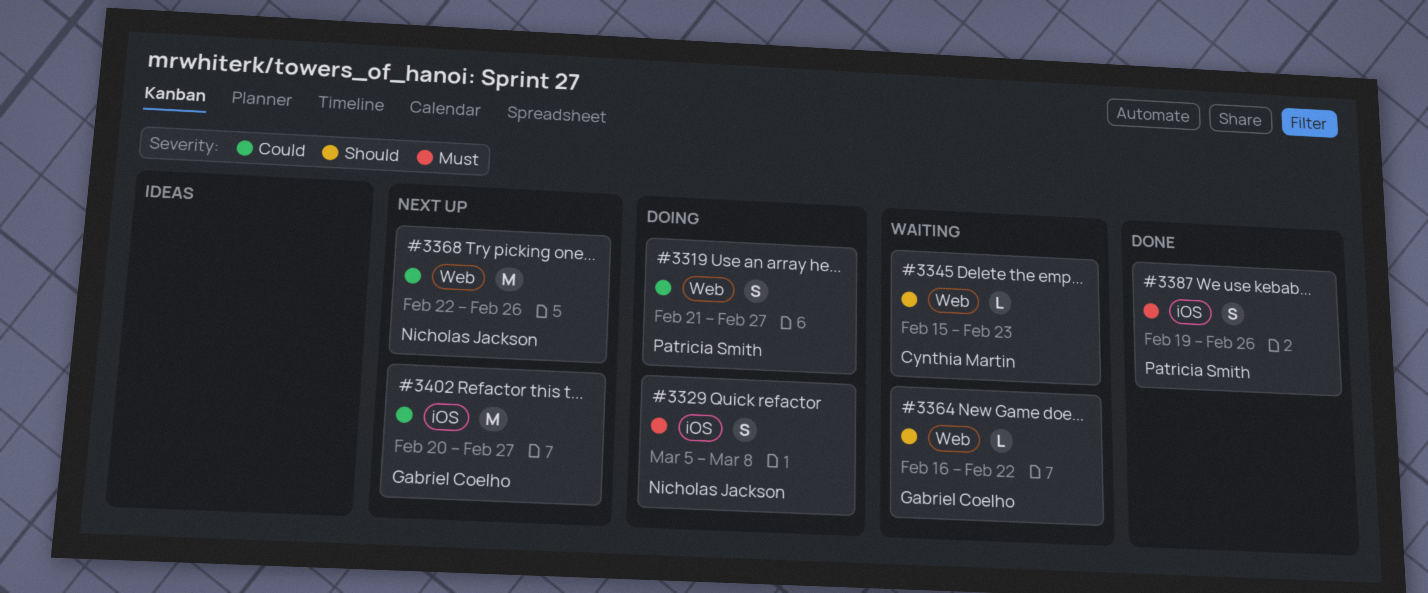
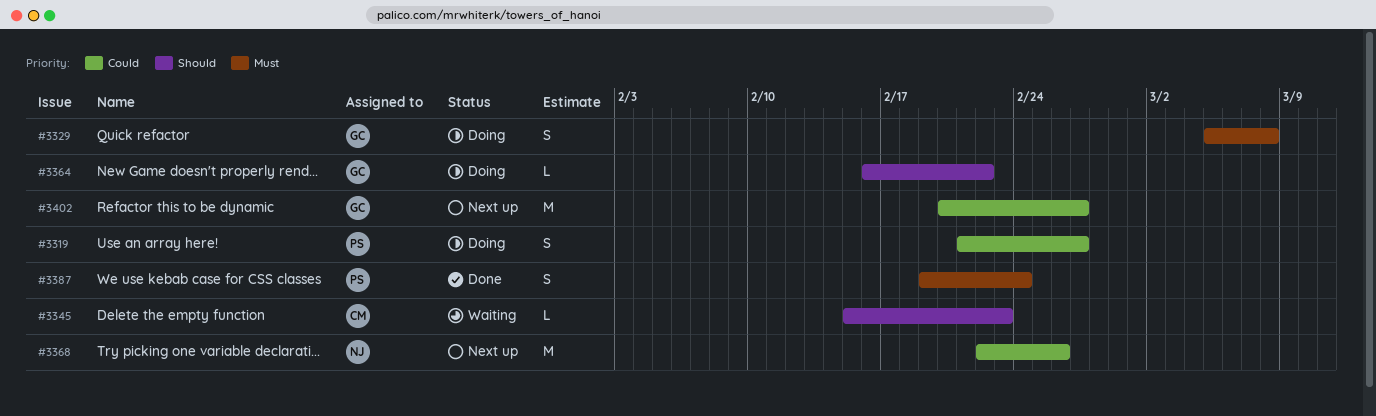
#3329, owner: Nicholas Jackson -> Gabriel Coelho
#3364, status: Waiting -> Doing
#3387, due: Feb 26 -> Feb 24

